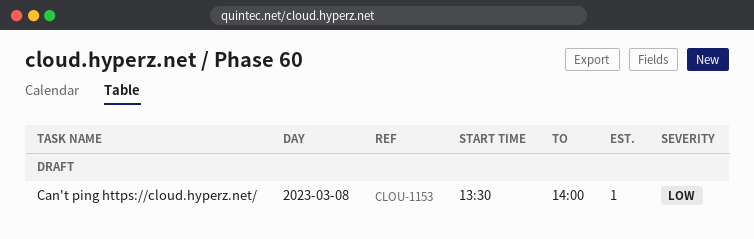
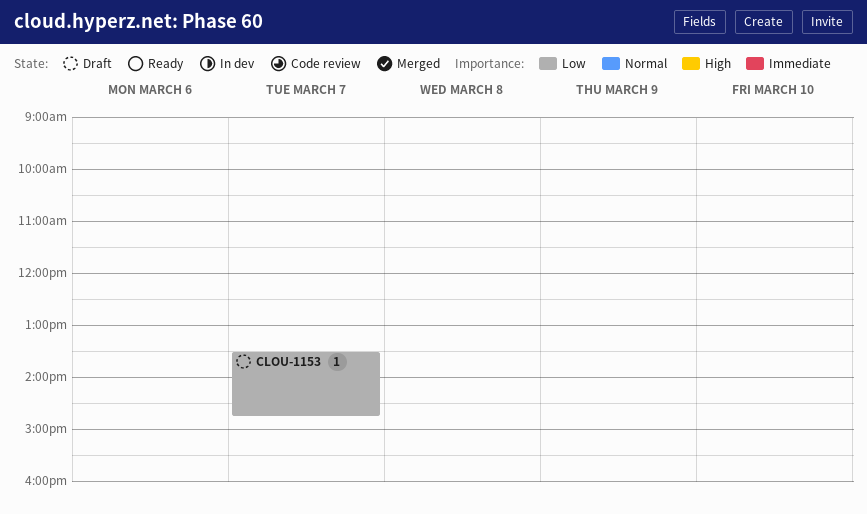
CLOU-1153, day: Mar 8 -> Mar 7
CLOU-1153, ends: 14:00 -> 14:45

